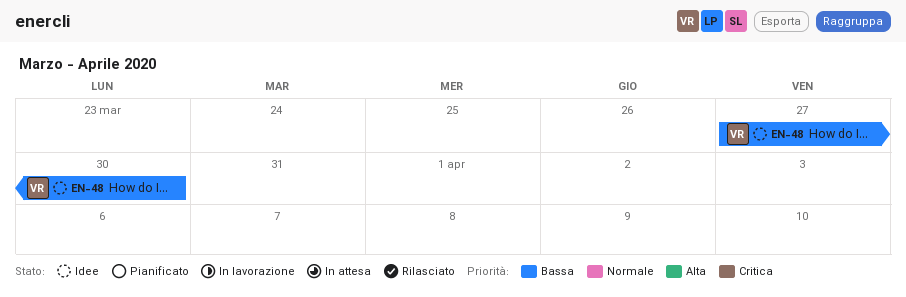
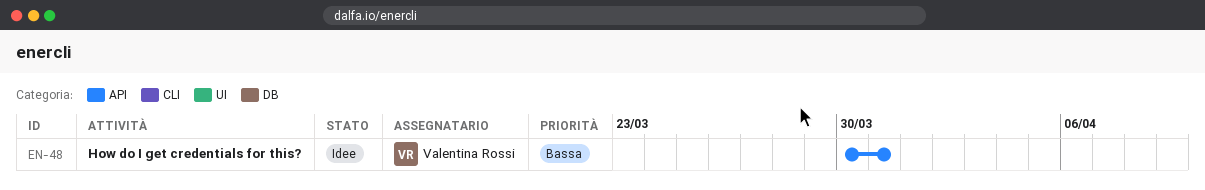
EN-48, start: Mar 27 -> Mar 30
EN-48, due: Mar 30 -> Mar 31

